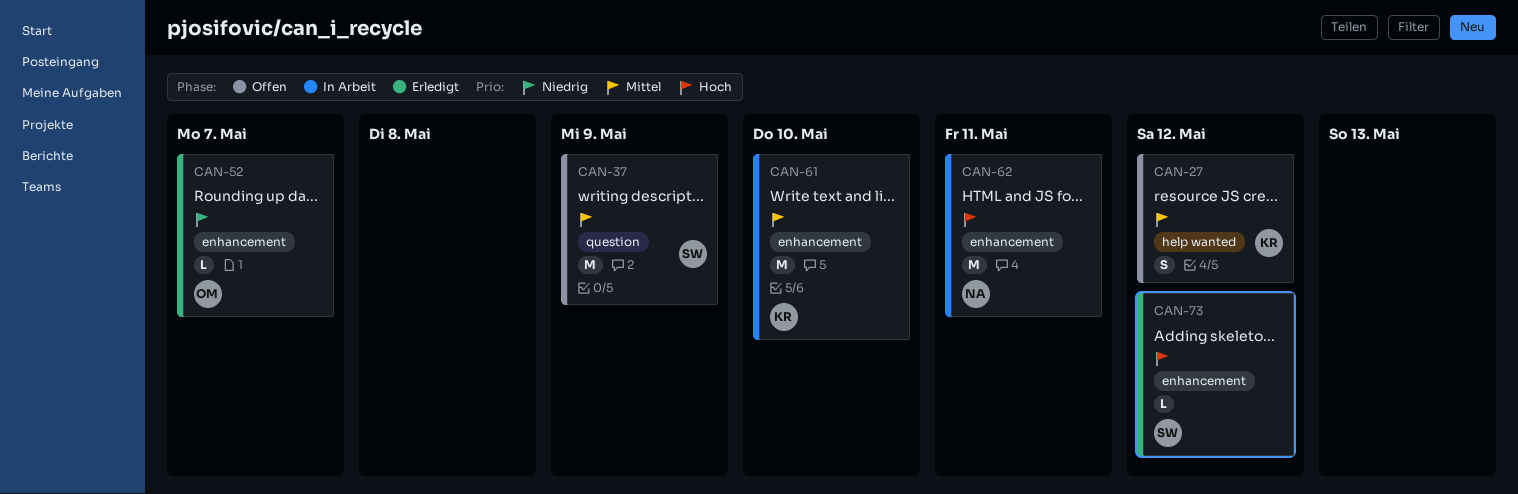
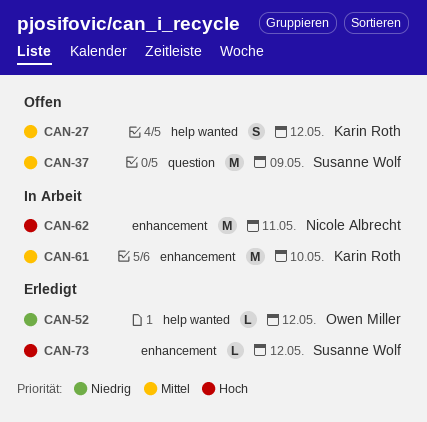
CAN-52, label: enhancement -> help wanted
CAN-52, due: May 7 -> May 12

